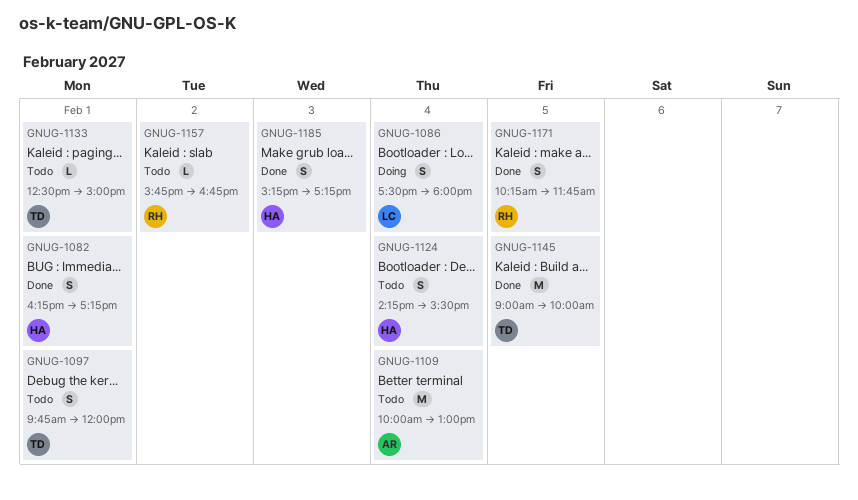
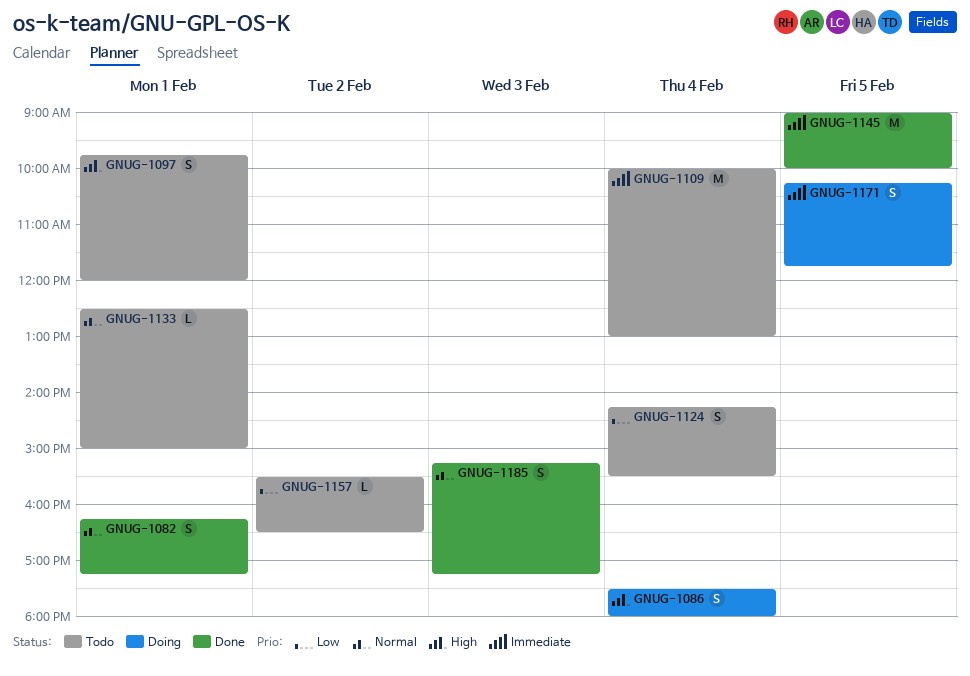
GNUG-1157, begins: 15:45 -> 15:30
GNUG-1157, ends: 16:45 -> 16:30
GNUG-1171, status: Done -> Doing

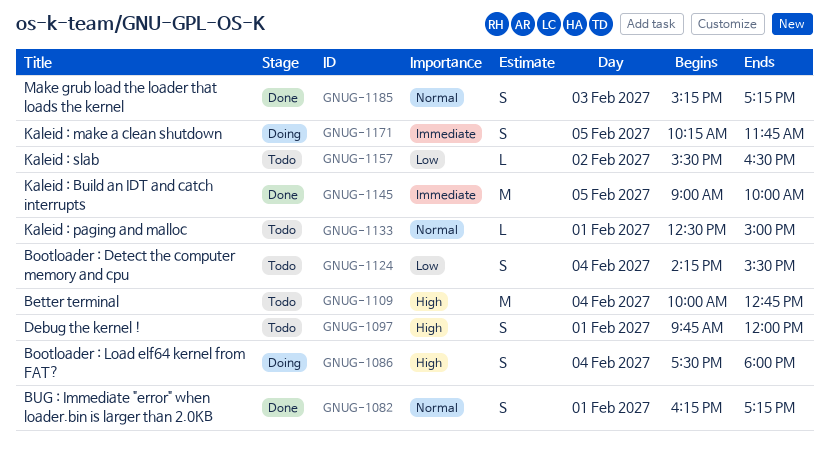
GNUG-1109, priority: Immediate -> High
GNUG-1109, ends: 13:00 -> 12:45

